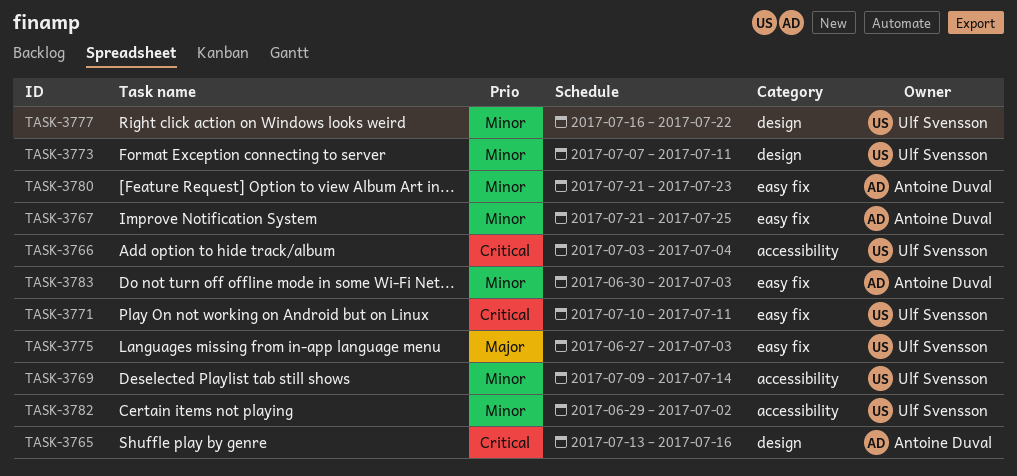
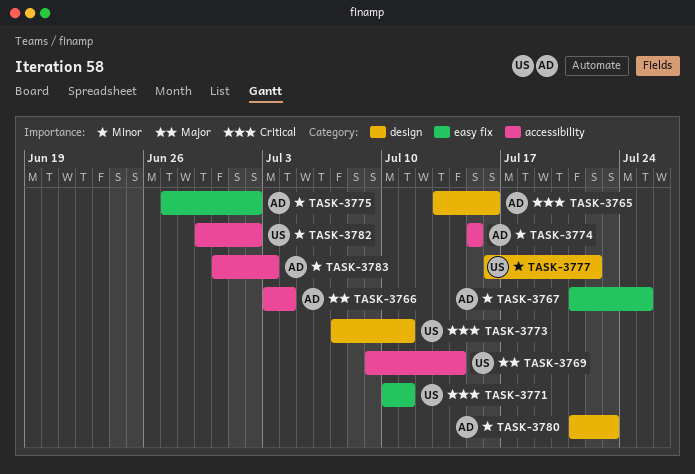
TASK-3766, owner: Ulf Svensson -> Antoine Duval
TASK-3766, priority: Critical -> Major
TASK-3769, priority: Minor -> Major
TASK-3773, priority: Minor -> Critical
TASK-3774: none -> present
TASK-3775, owner: Ulf Svensson -> Antoine Duval
TASK-3775, priority: Major -> Minor
TASK-3775, due: Jul 3 -> Jul 2
TASK-3780, label: easy fix -> design
TASK-3783, label: easy fix -> accessibility

